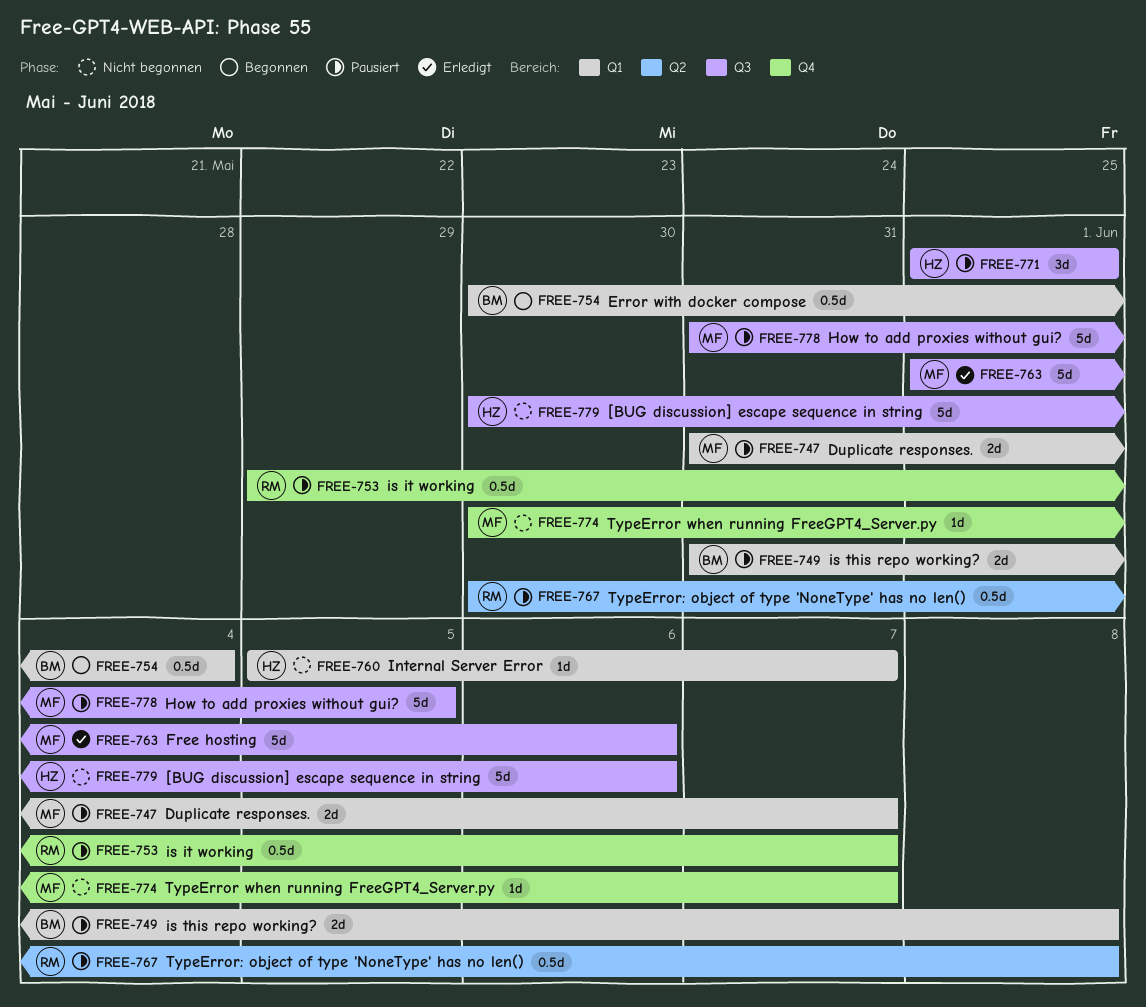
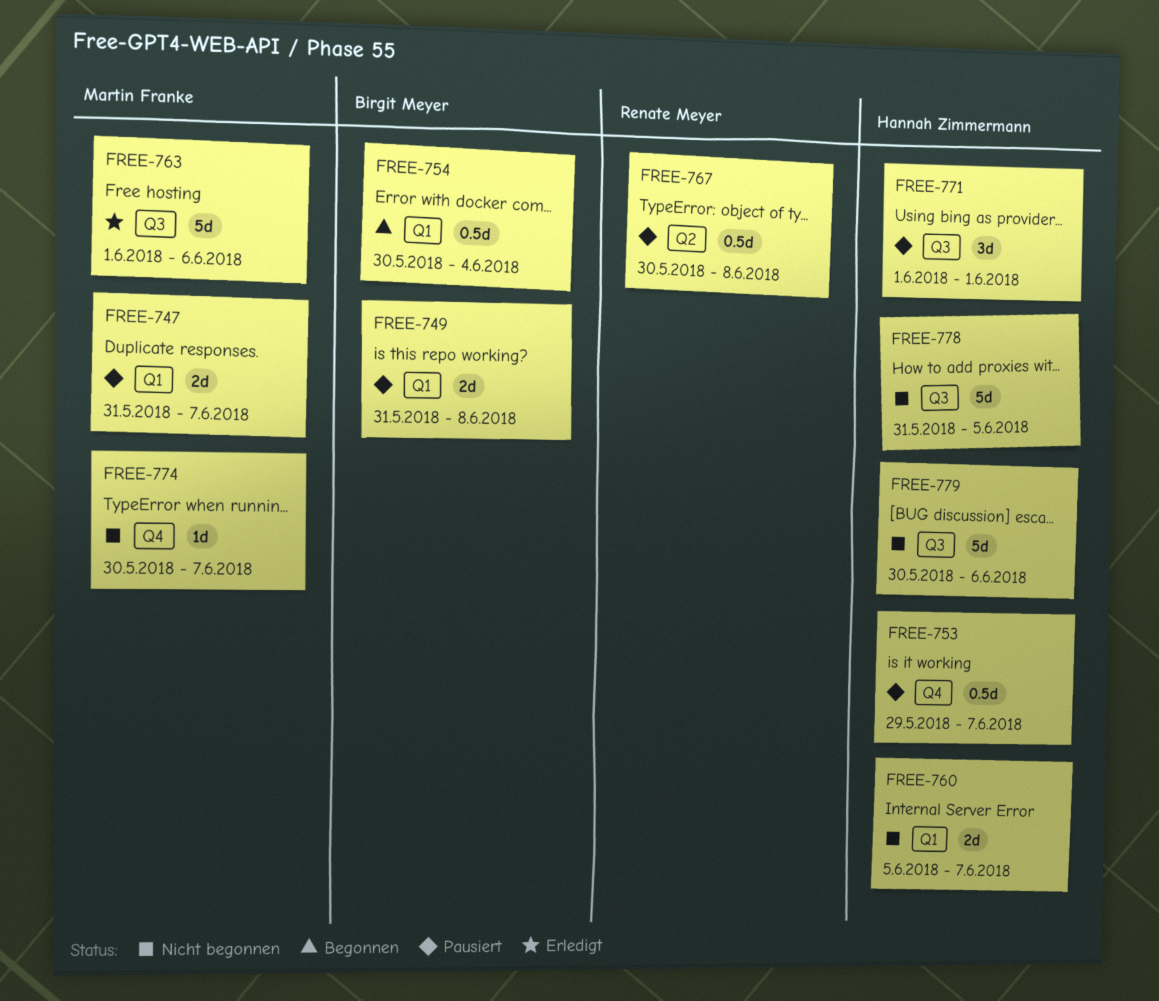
FREE-753, owner: Renate Meyer -> Hannah Zimmermann
FREE-760, estimate: 1d -> 2d
FREE-778, status: Pausiert -> Nicht begonnen
FREE-778, owner: Martin Franke -> Hannah Zimmermann

